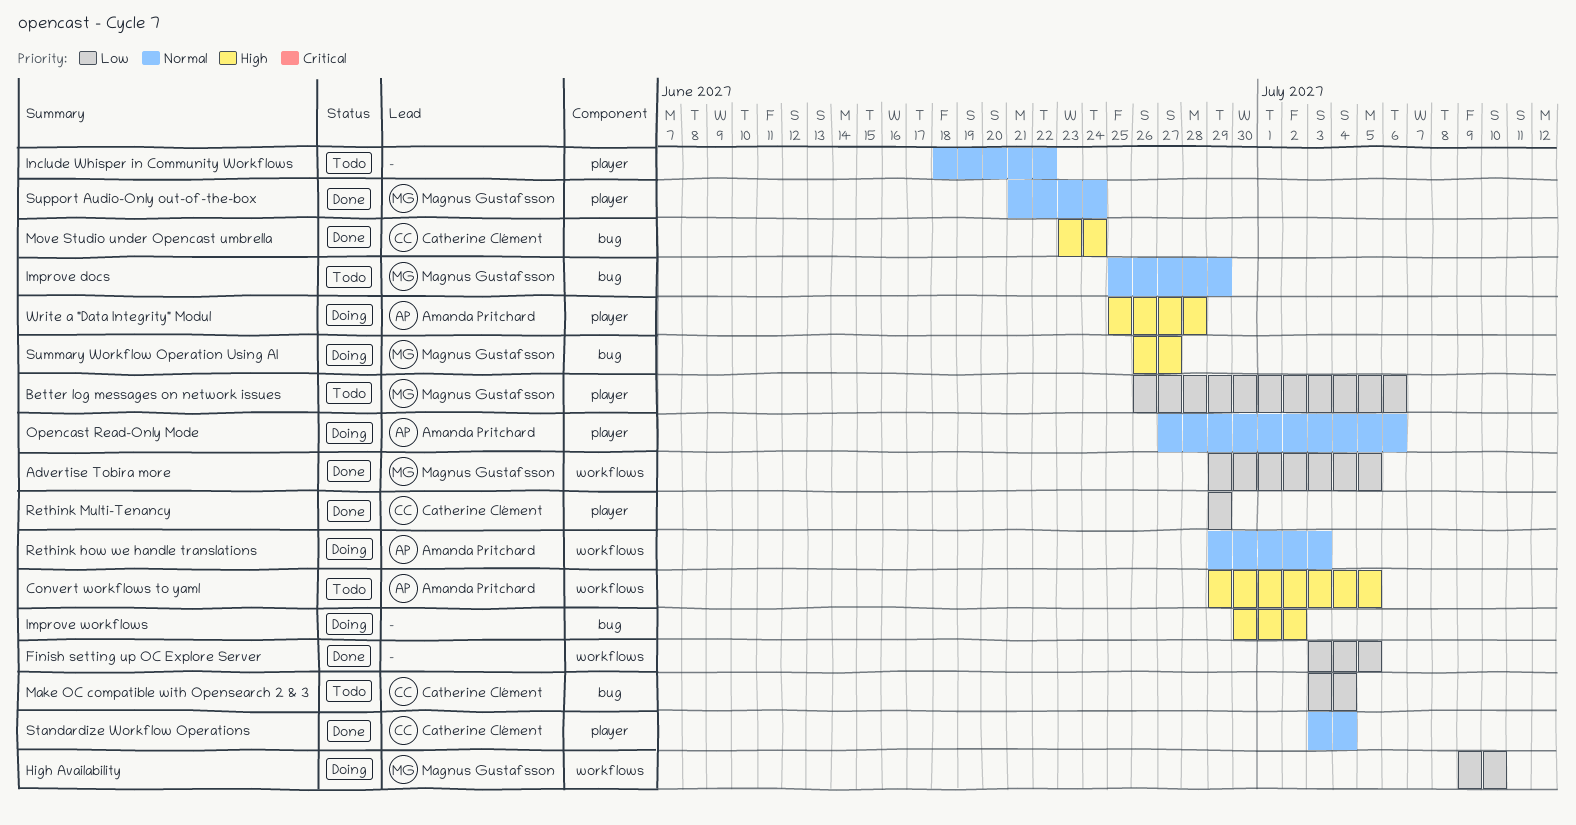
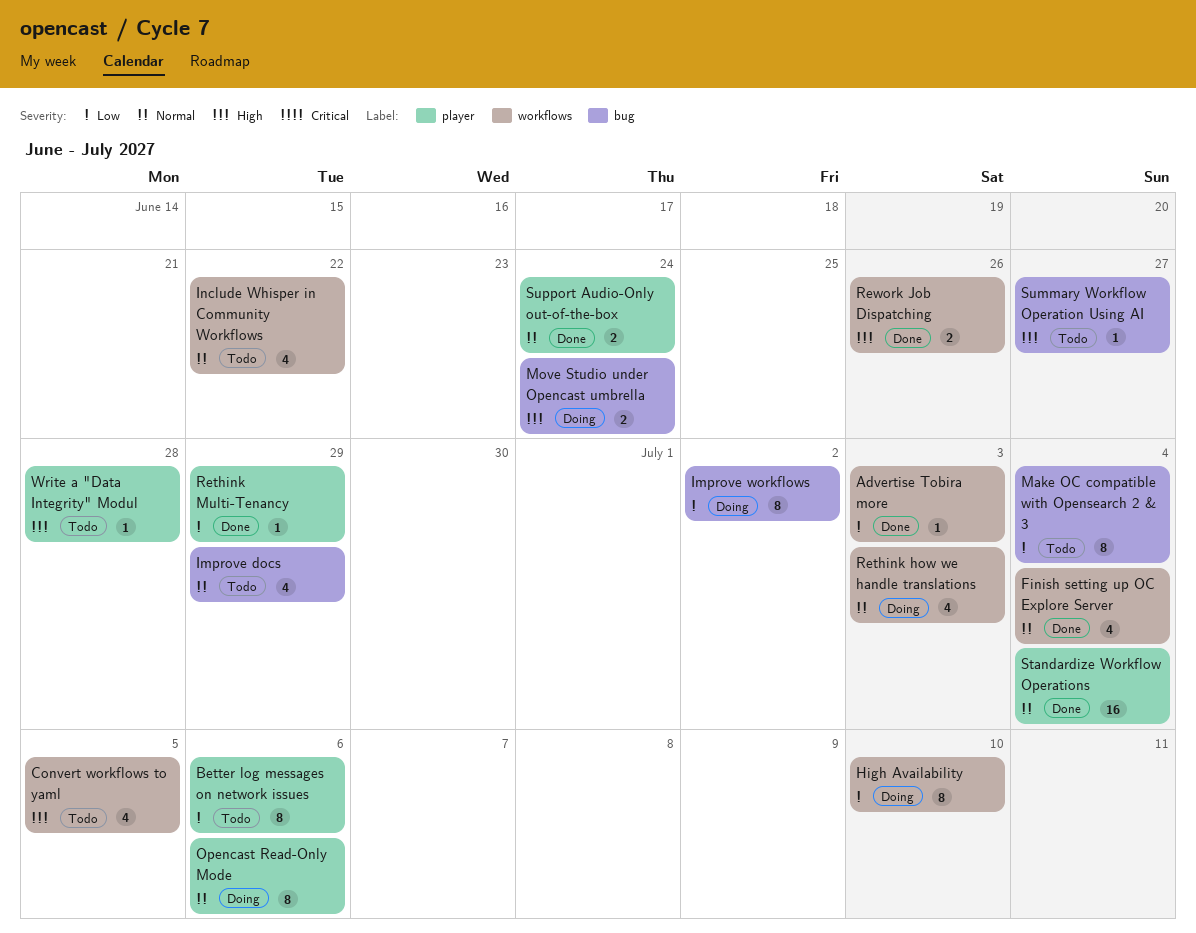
Advertise Tobira more, due: Jul 5 -> Jul 3
Finish setting up OC Explore Server, priority: Low -> Normal
Finish setting up OC Explore Server, due: Jul 5 -> Jul 4
Improve workflows, priority: High -> Low
Include Whisper in Community Workflows, label: player -> workflows
Move Studio under Opencast umbrella, status: Done -> Doing
Rework Job Dispatching: none -> present
Summary Workflow Operation Using AI, status: Doing -> Todo
Write a "Data Integrity" Modul, status: Doing -> Todo

